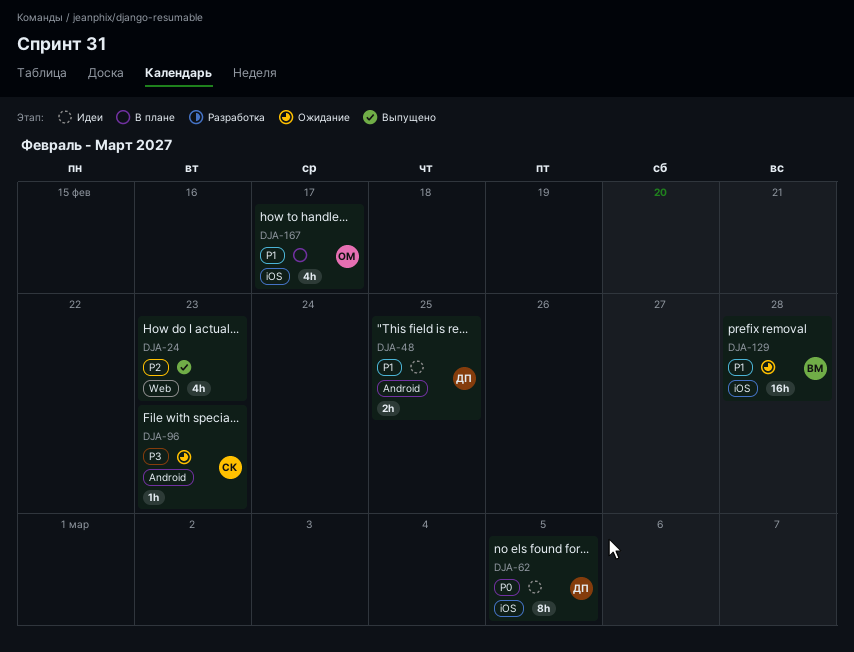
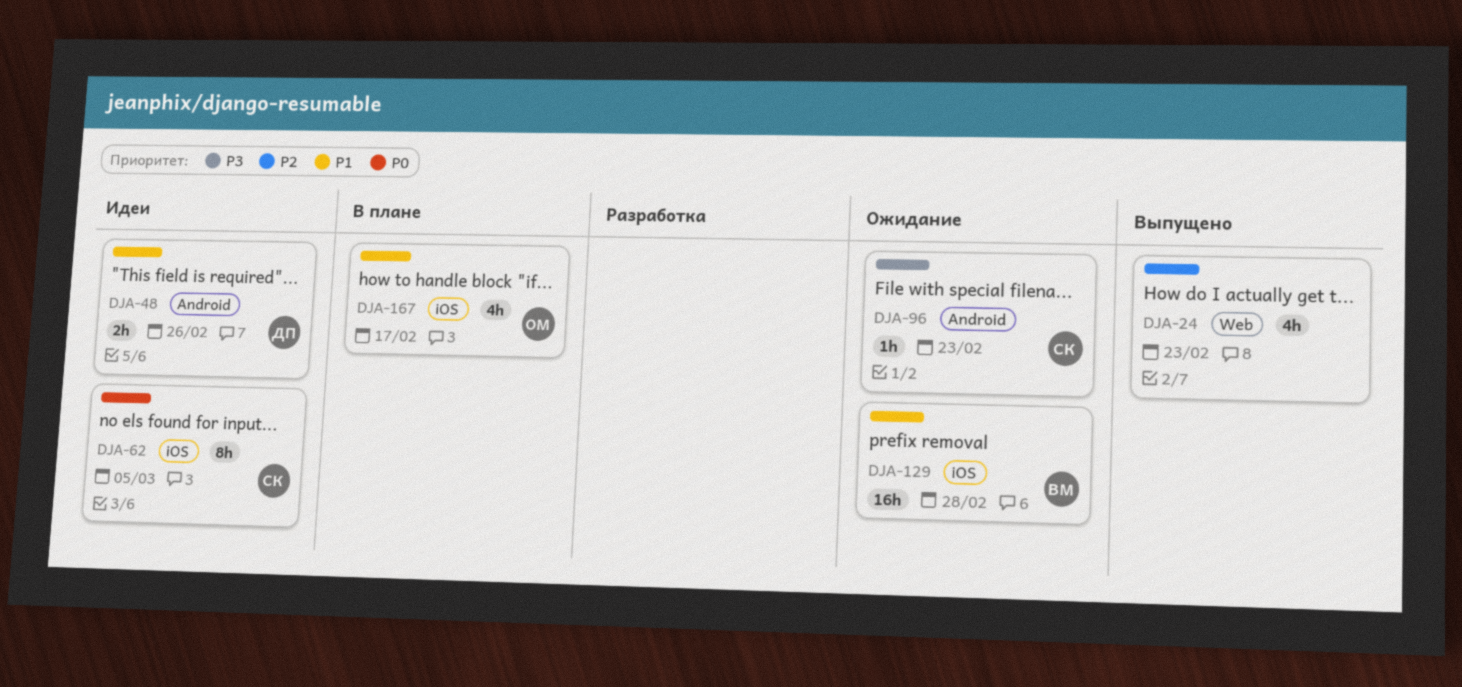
DJA-48, due: Feb 25 -> Feb 26
DJA-62, owner: ДП -> СК

